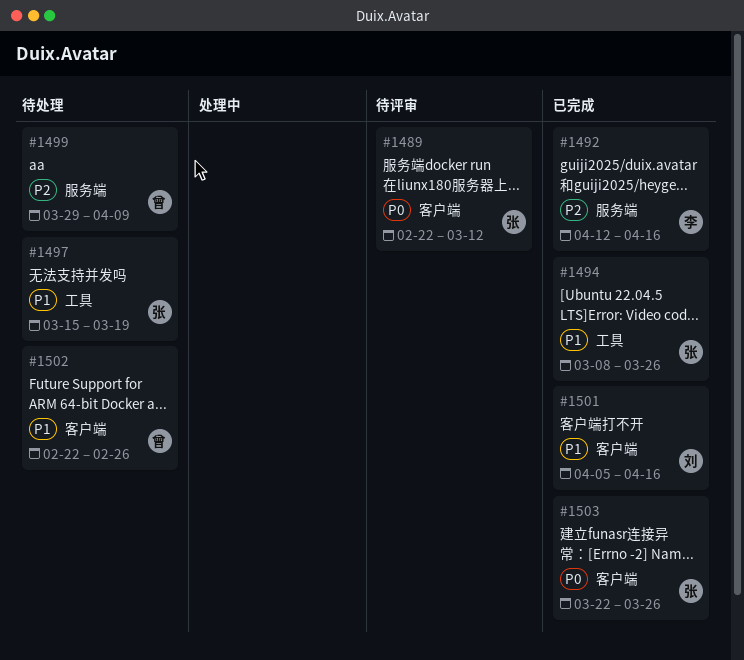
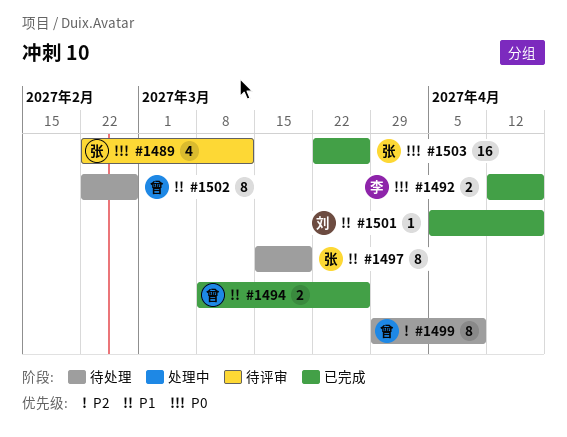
#1492, priority: P2 -> P0
#1494, owner: 张 -> 曾

